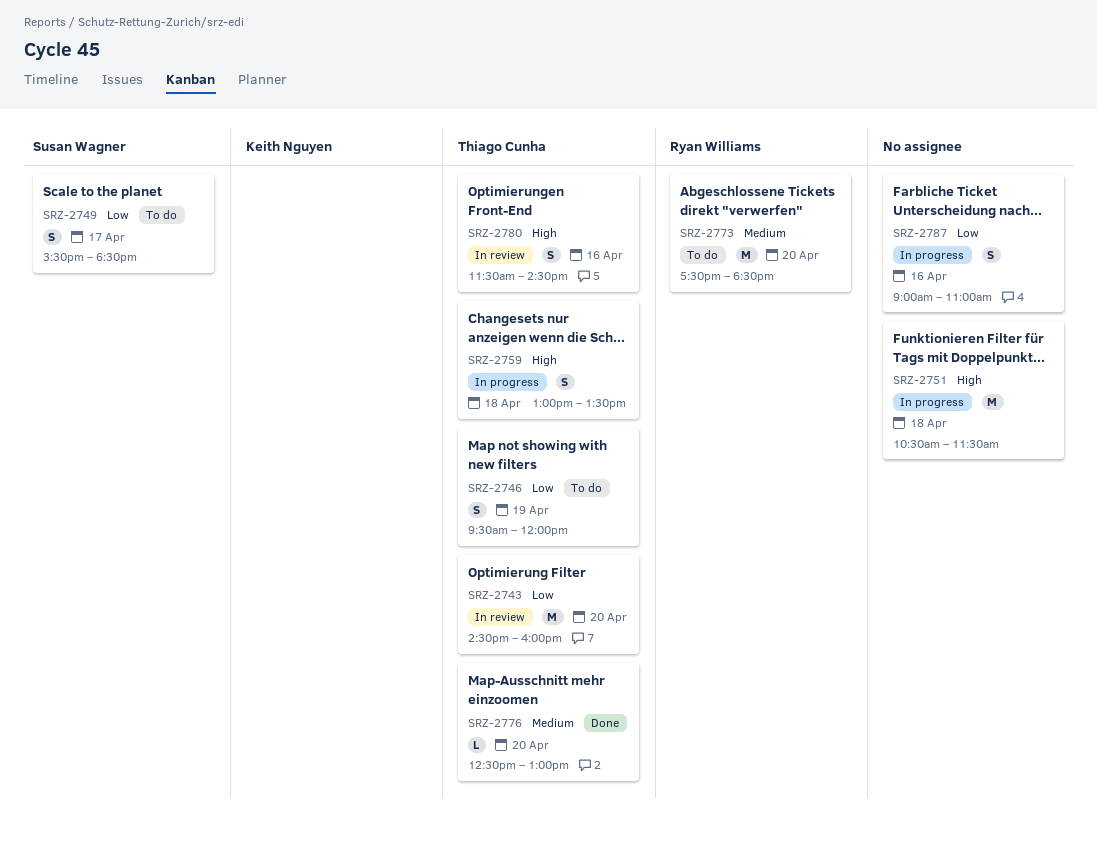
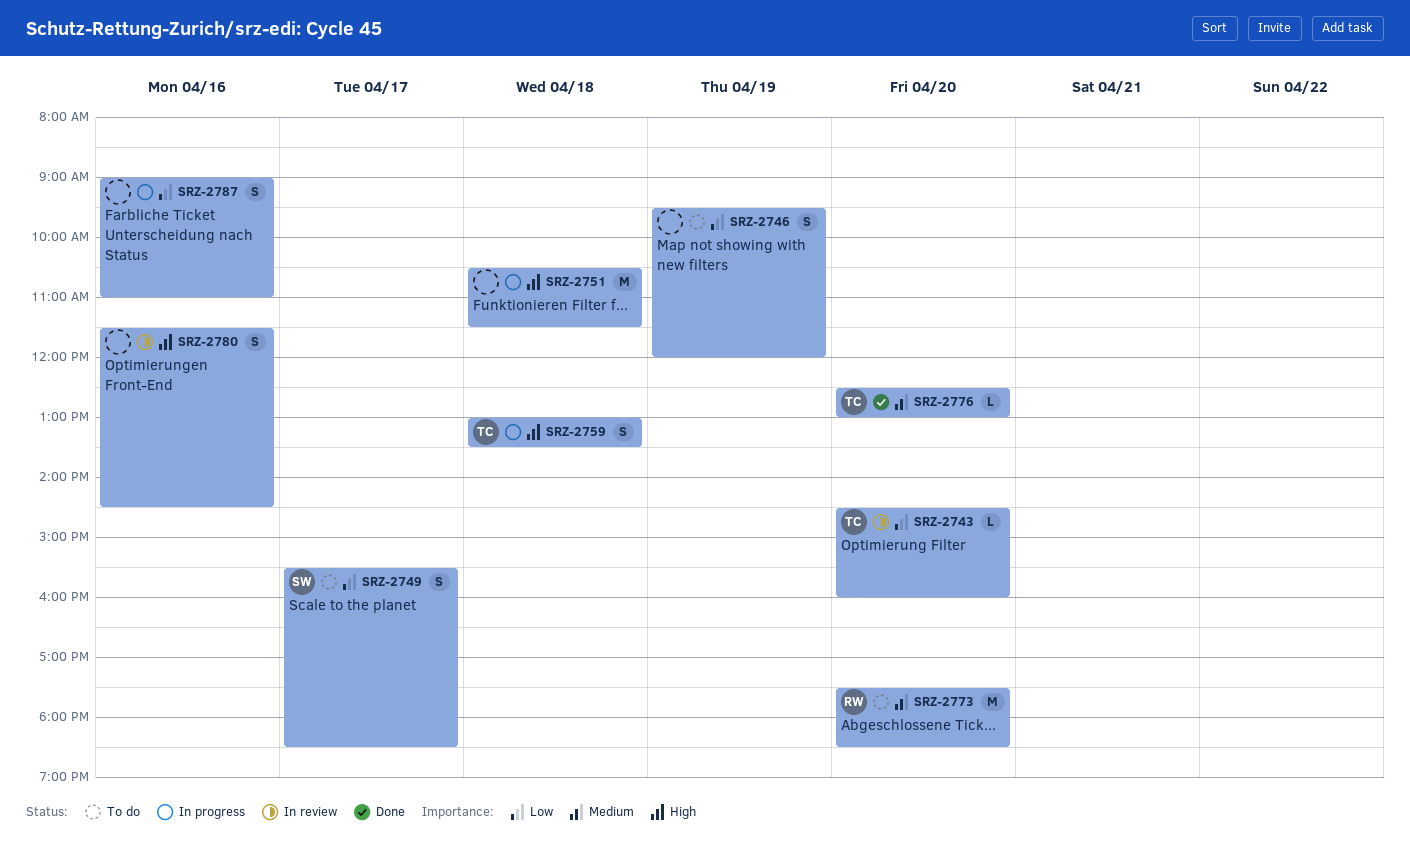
SRZ-2743, estimate: M -> L
SRZ-2746, owner: Thiago Cunha -> none
SRZ-2780, owner: Thiago Cunha -> none

